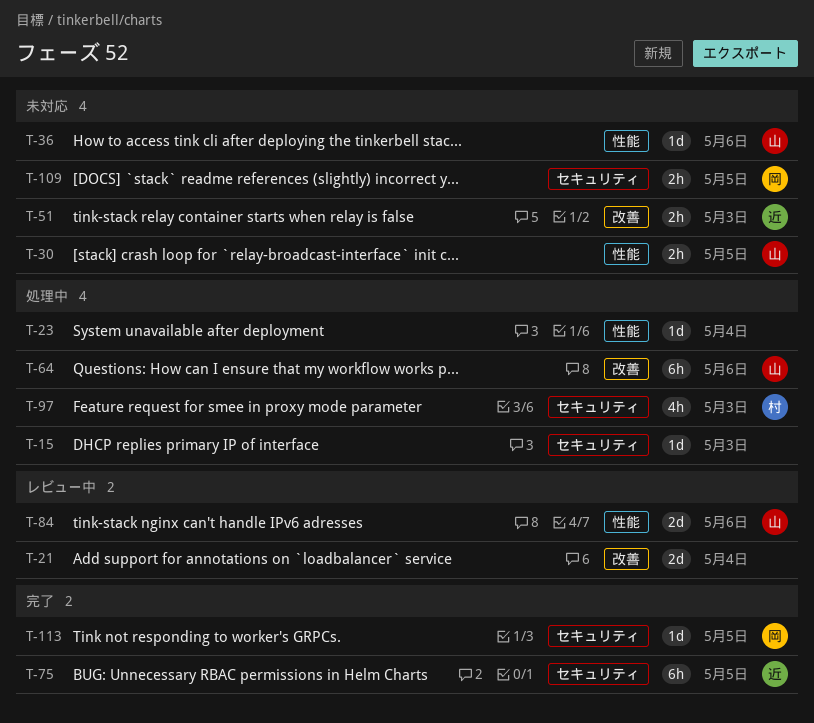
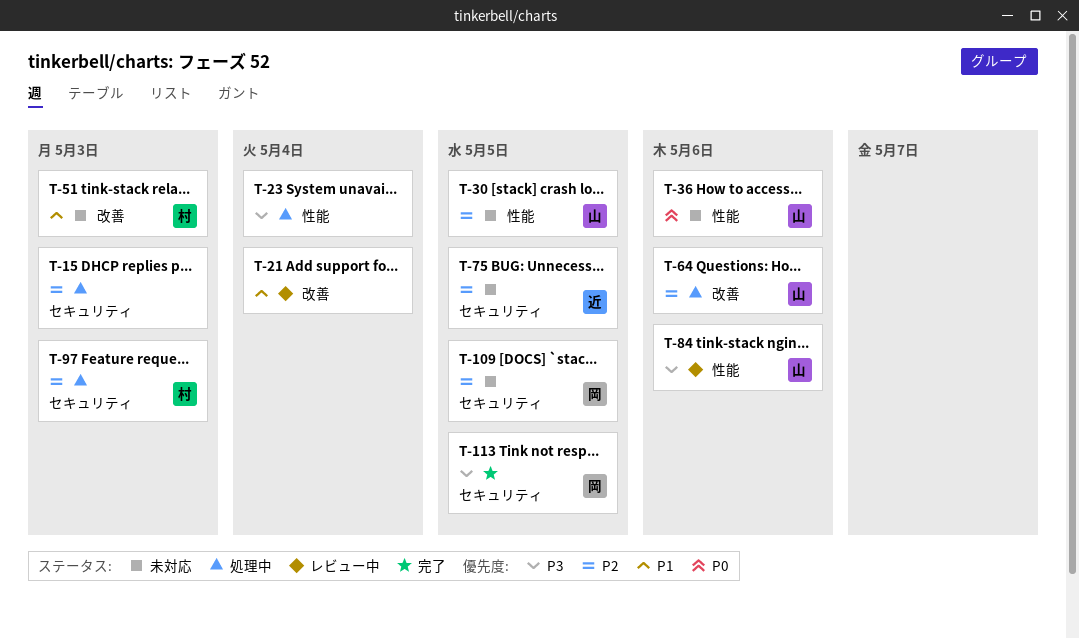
T-51, owner: 近 -> 村
T-75, status: 完了 -> 未対応

